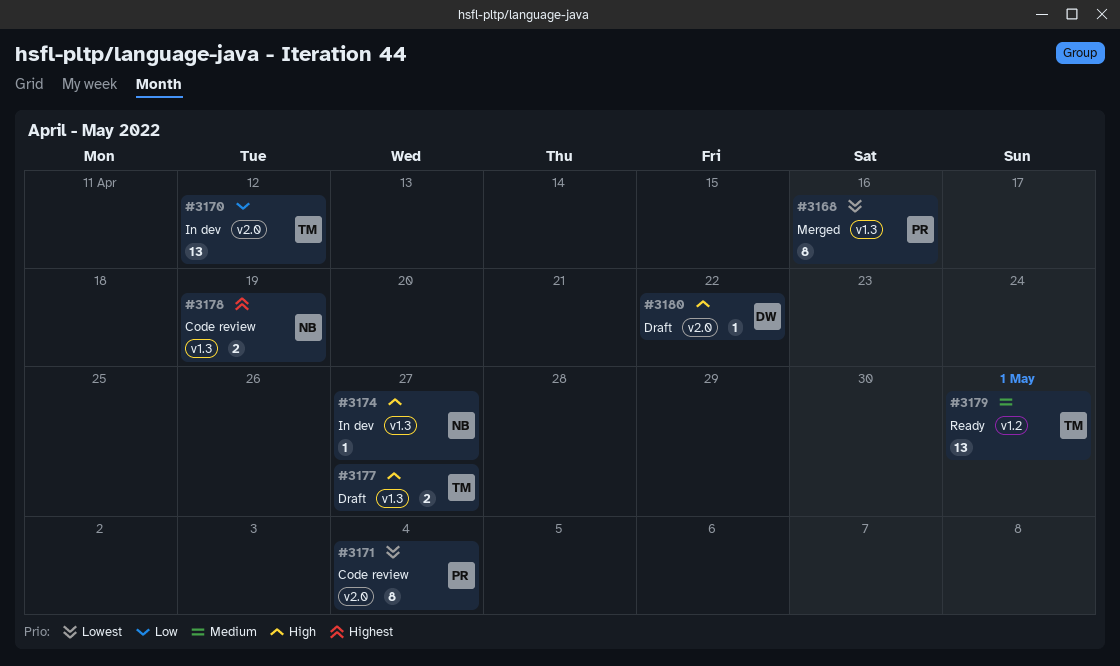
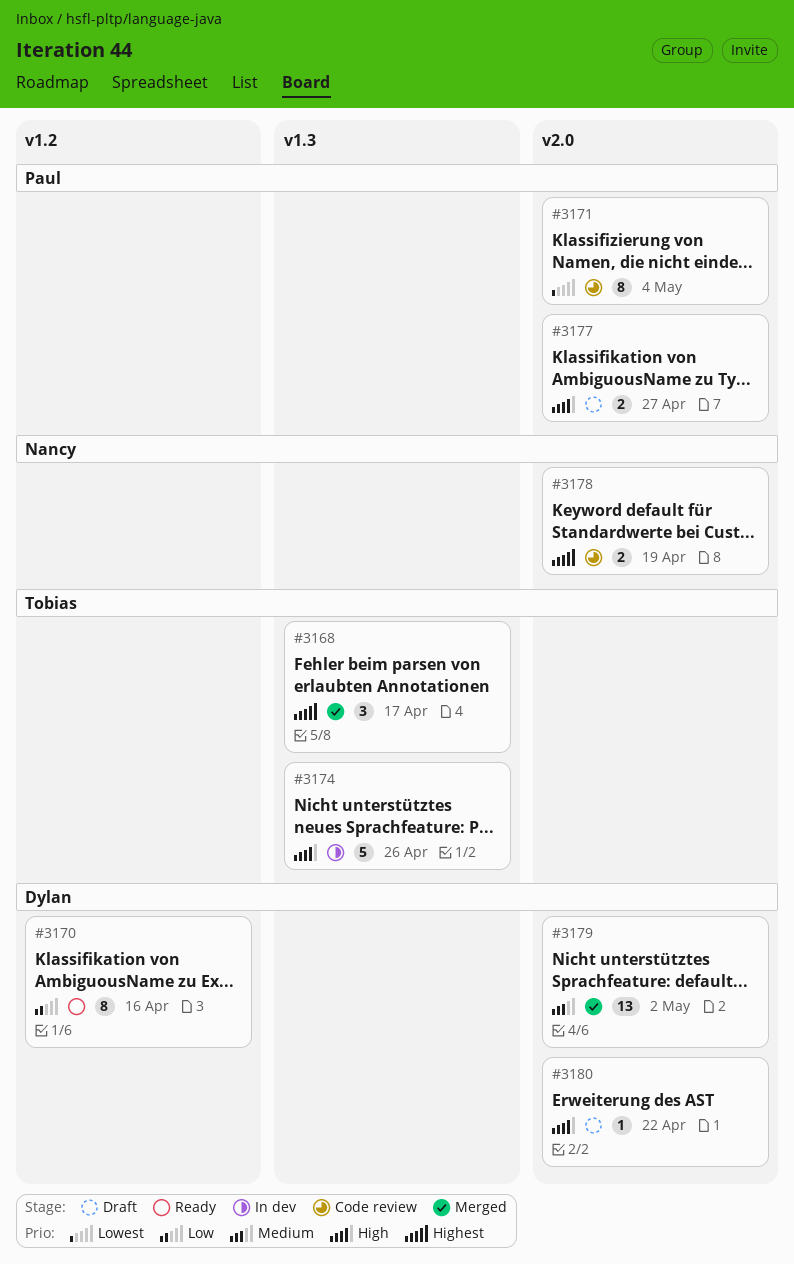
#3168, owner: Paul -> Tobias
#3168, priority: Lowest -> Highest
#3168, estimate: 8 -> 3
#3168, due: Apr 16 -> Apr 17
#3170, status: In dev -> Ready
#3170, owner: Tobias -> Dylan
#3170, label: v2.0 -> v1.2
#3170, estimate: 13 -> 8
#3170, due: Apr 12 -> Apr 16
#3174, owner: Nancy -> Tobias
#3174, estimate: 1 -> 5
#3174, due: Apr 27 -> Apr 26
#3177, owner: Tobias -> Paul
#3177, label: v1.3 -> v2.0
#3178, label: v1.3 -> v2.0
#3179, status: Ready -> Merged
#3179, owner: Tobias -> Dylan
#3179, label: v1.2 -> v2.0
#3179, due: May 1 -> May 2

